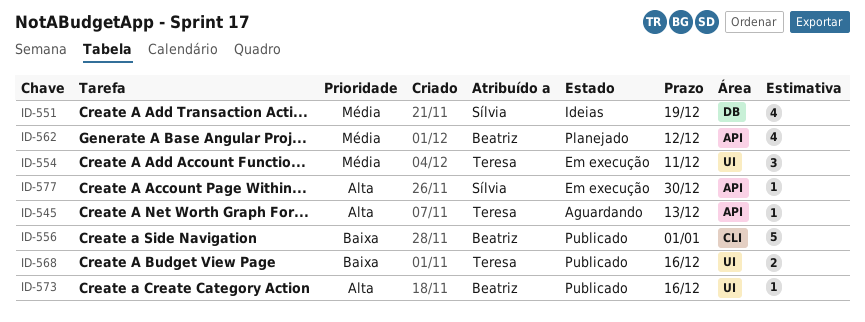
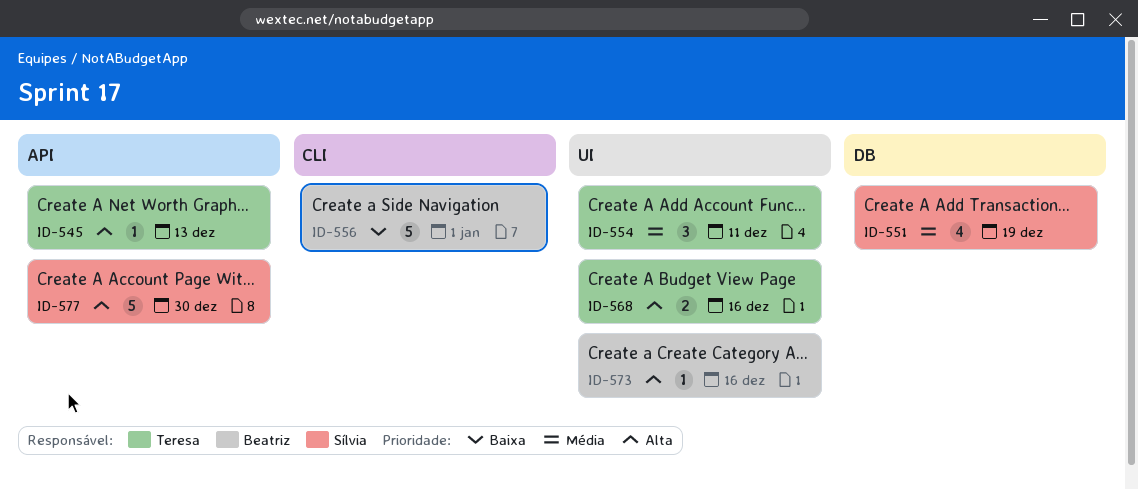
ID-562: present -> none
ID-568, priority: Baixa -> Alta
ID-577, estimate: 1 -> 5

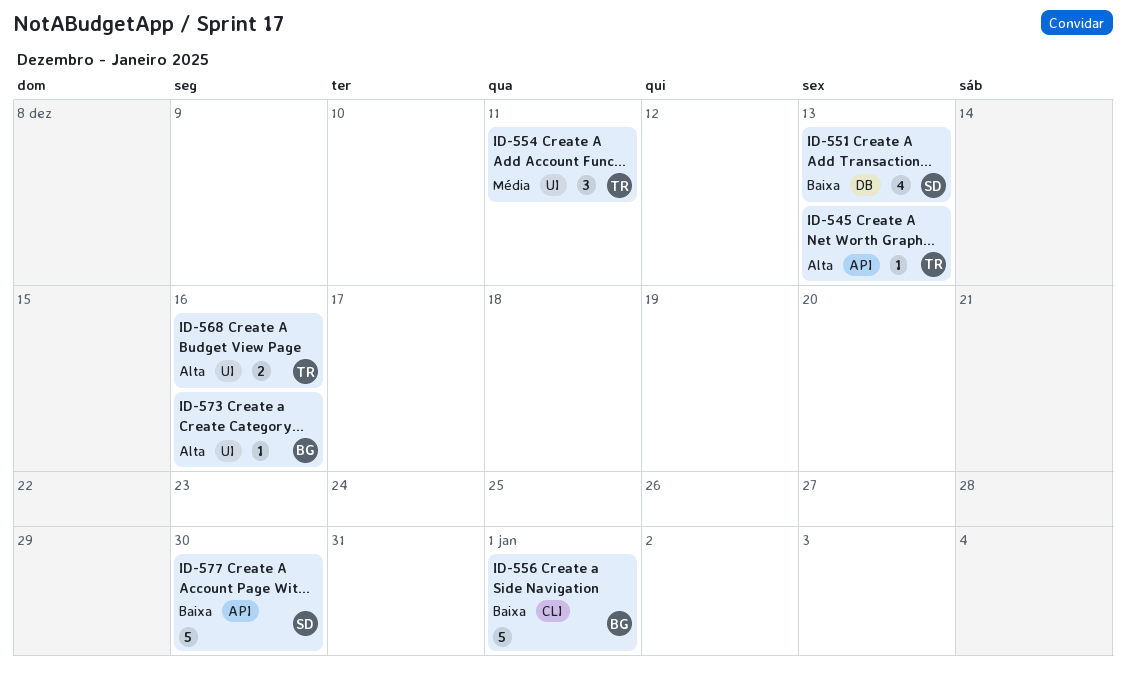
ID-551, priority: Média -> Baixa
ID-551, due: Dec 19 -> Dec 13
ID-577, priority: Alta -> Baixa

